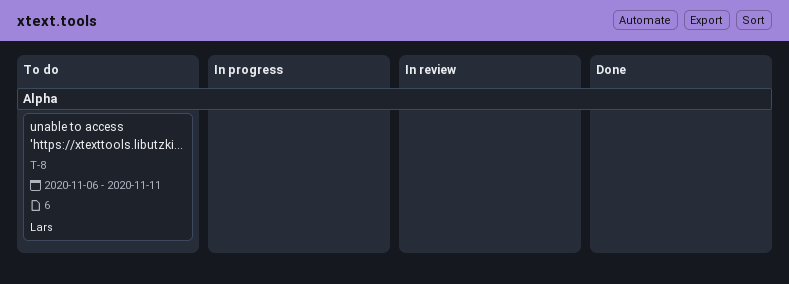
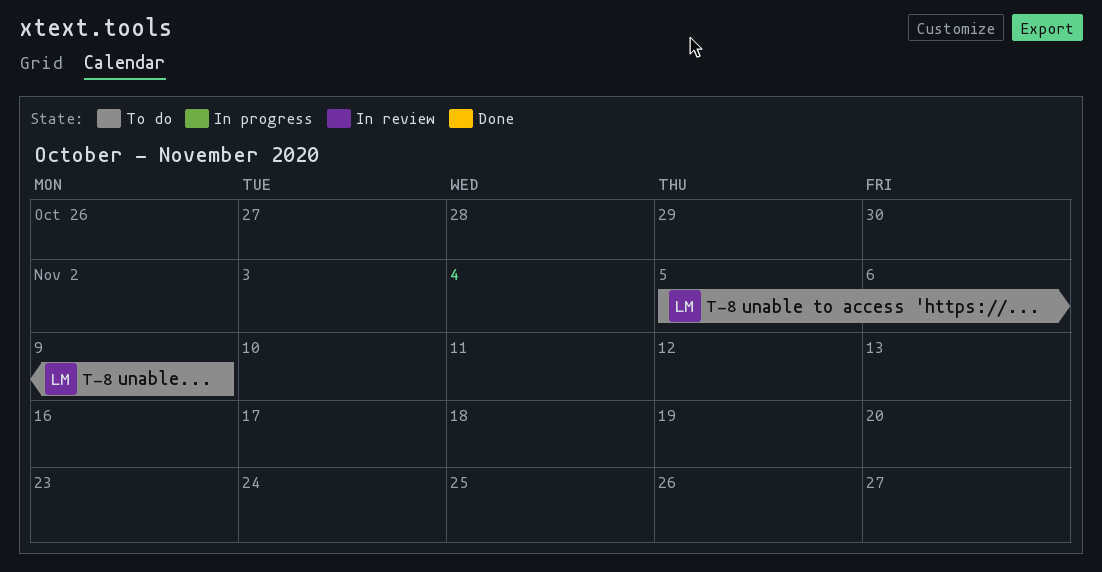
T-8, start: Nov 6 -> Nov 5
T-8, due: Nov 11 -> Nov 9

